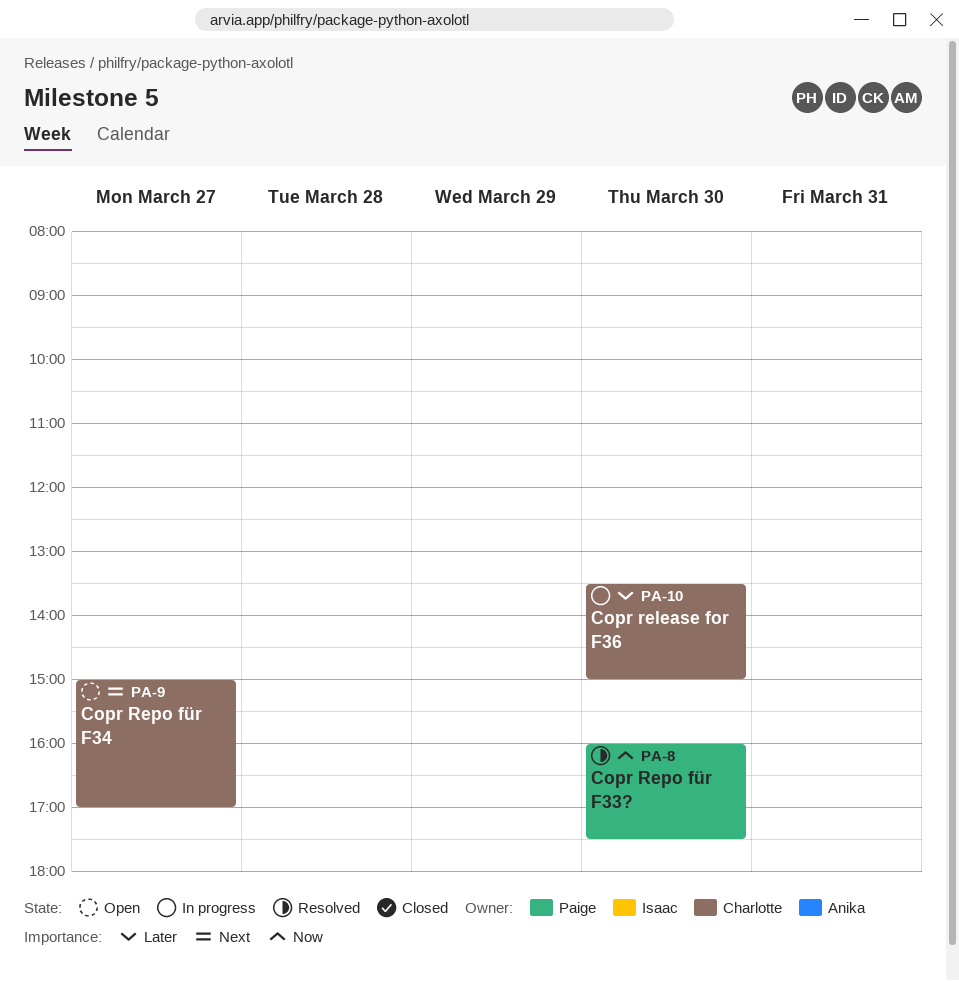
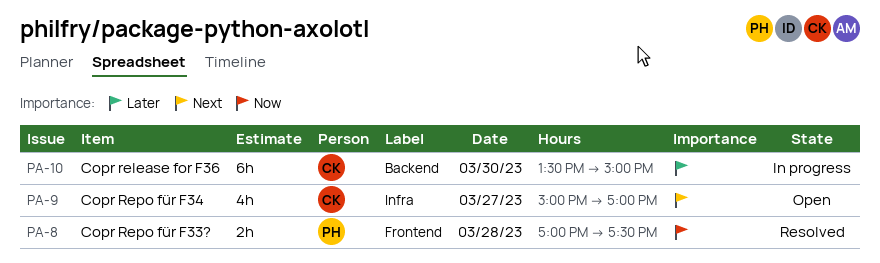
PA-8, day: Mar 30 -> Mar 28
PA-8, begins: 16:00 -> 17:00

